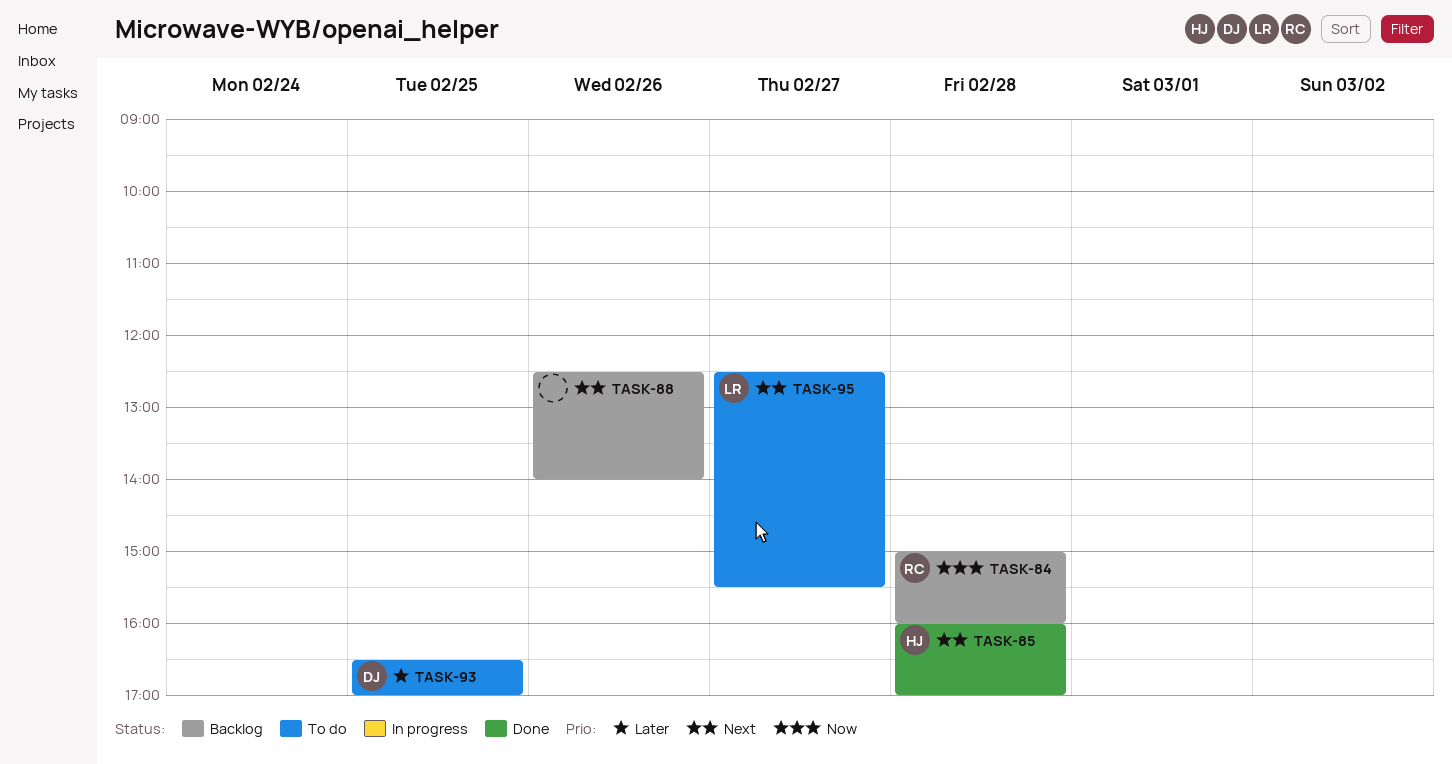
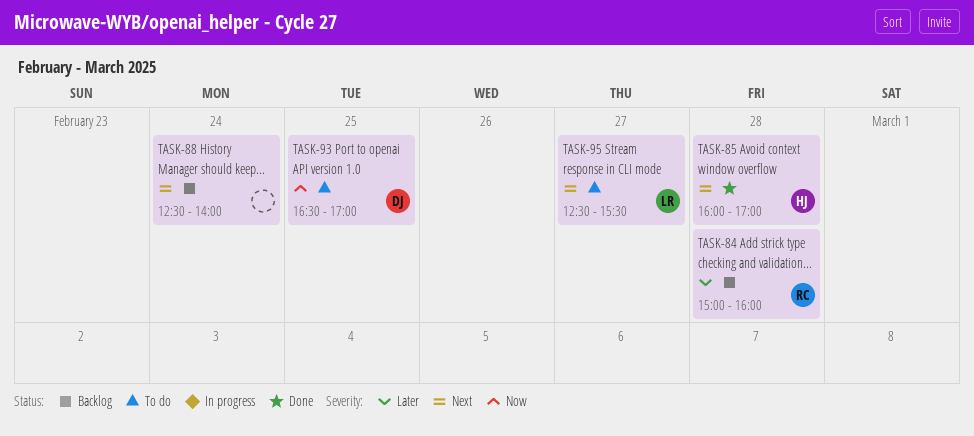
TASK-84, priority: Now -> Later
TASK-88, day: Feb 26 -> Feb 24
TASK-93, priority: Later -> Now

